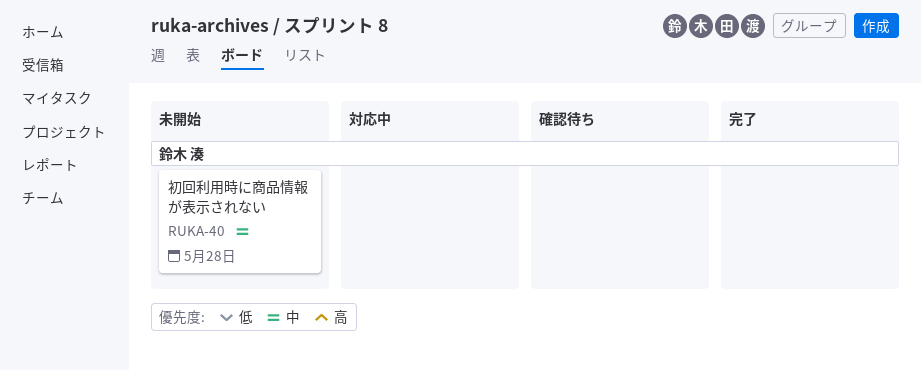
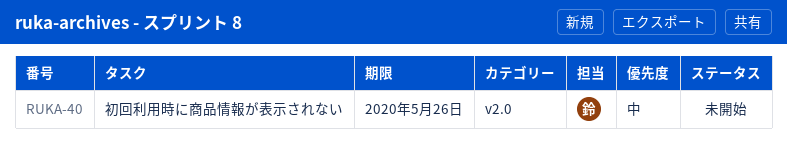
RUKA-40, due: May 28 -> May 26

